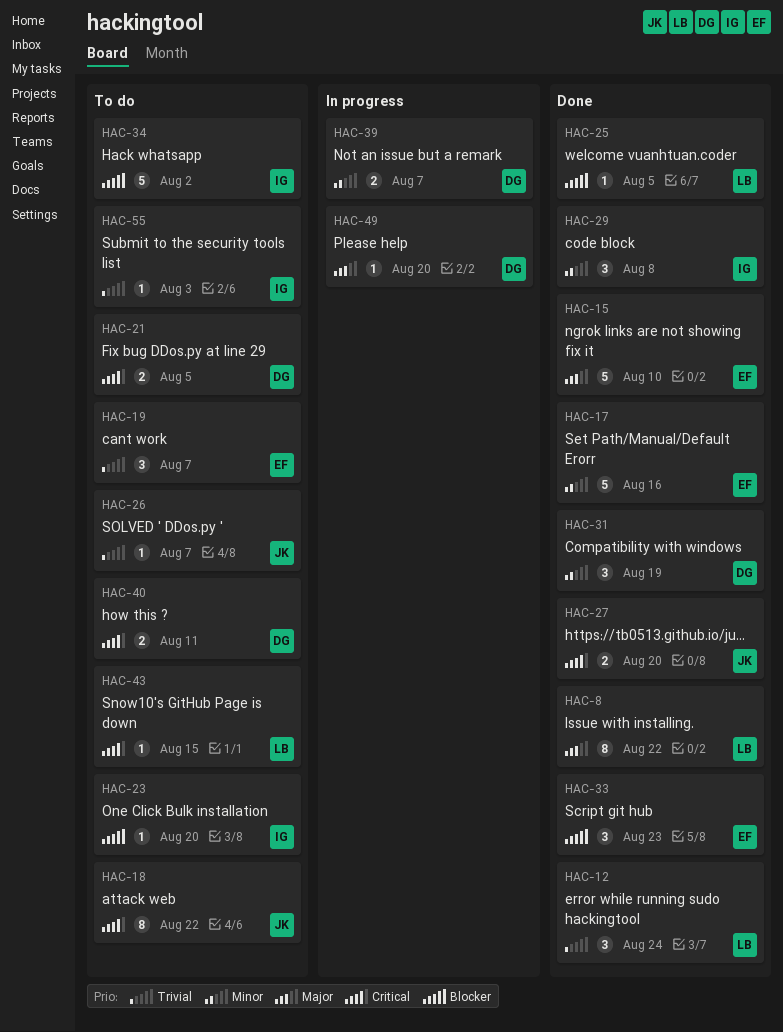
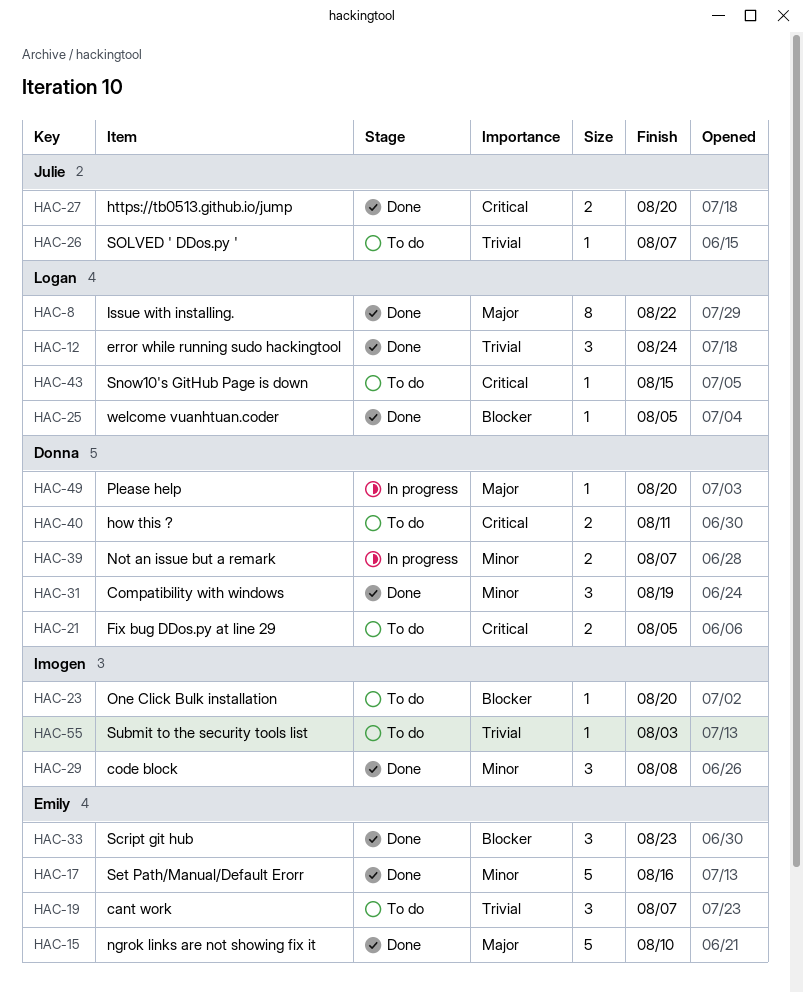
HAC-18: present -> none
HAC-34: present -> none

